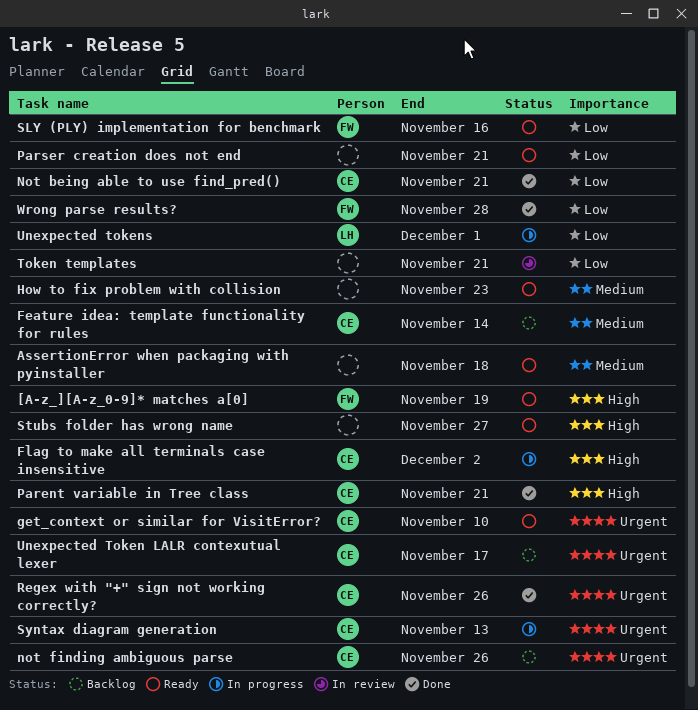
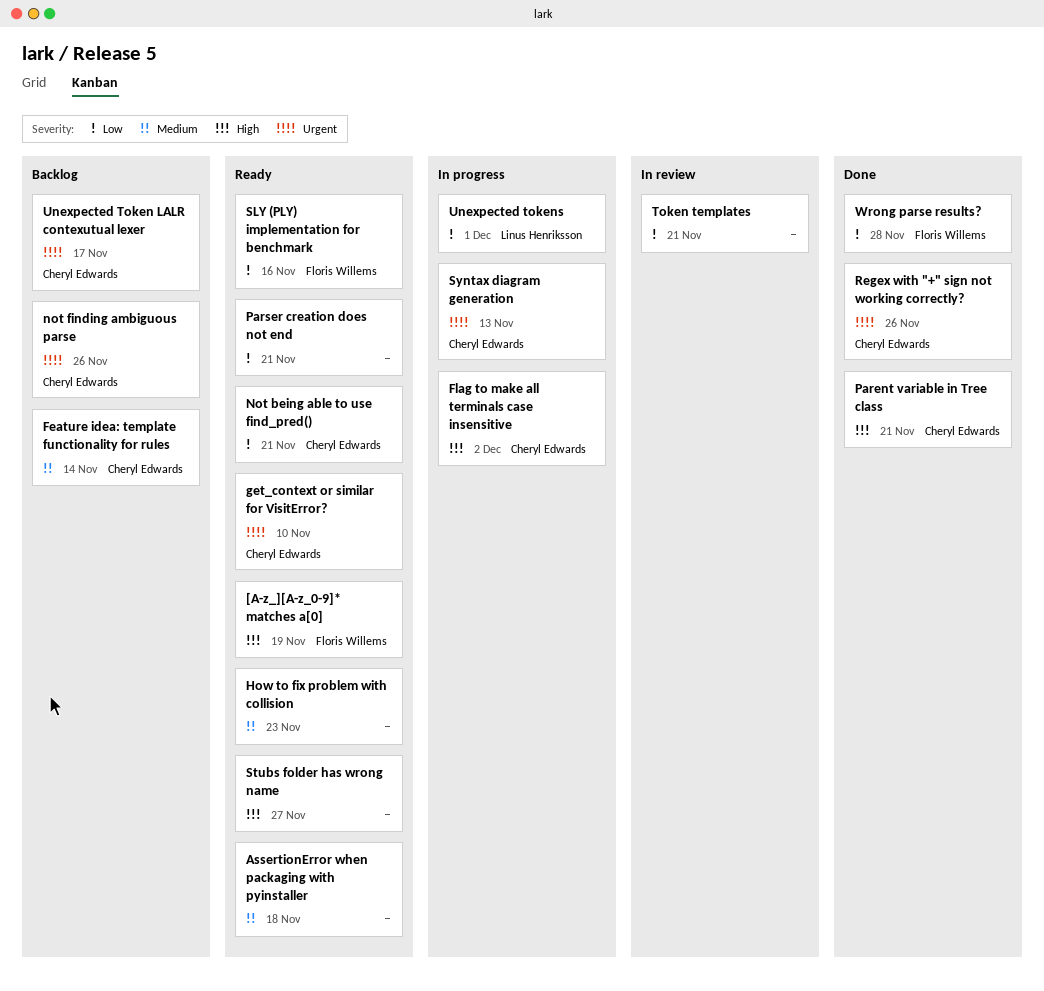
Not being able to use find_pred(), status: Done -> Ready

